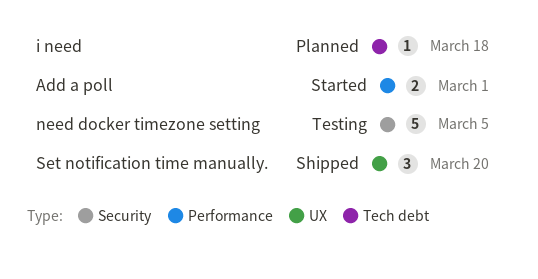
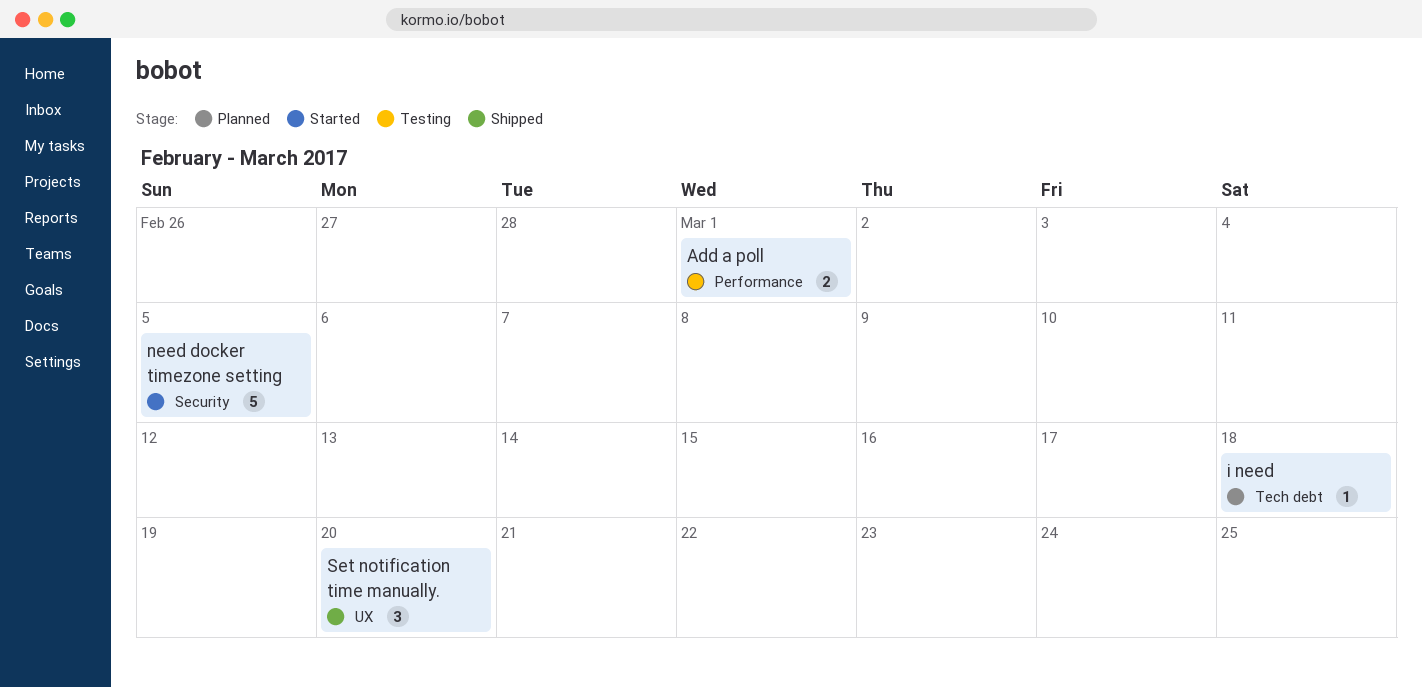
Add a poll, status: Started -> Testing
need docker timezone setting, status: Testing -> Started

